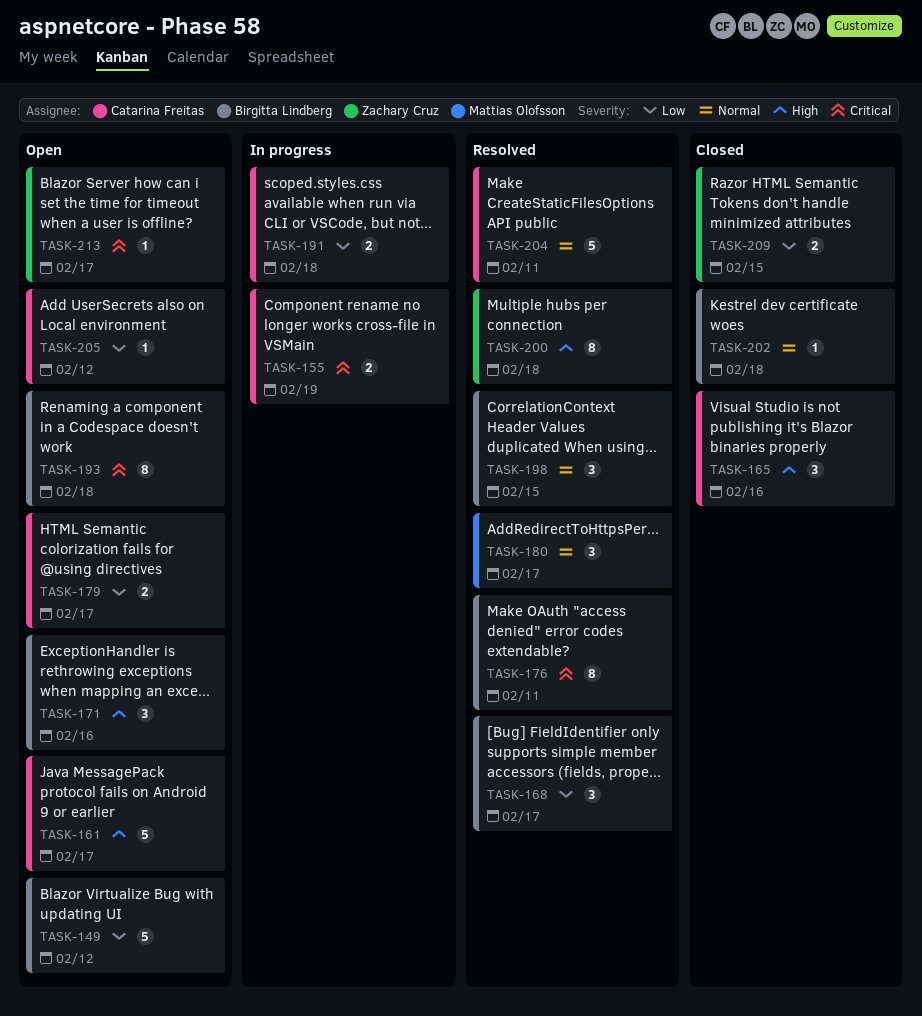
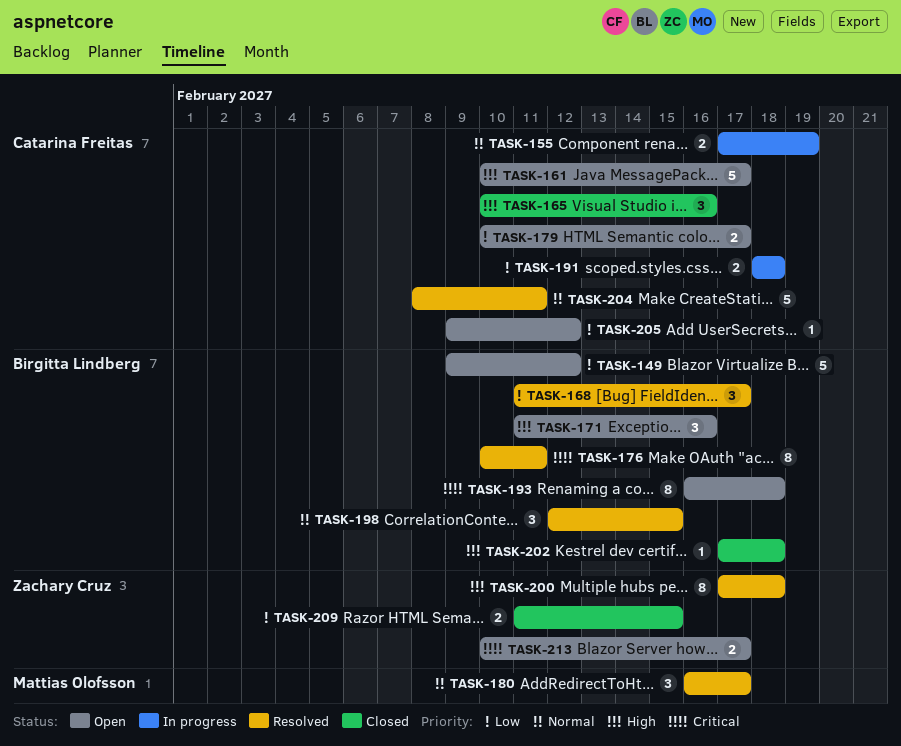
TASK-155, priority: Critical -> Normal
TASK-202, priority: Normal -> High
TASK-213, estimate: 1 -> 2

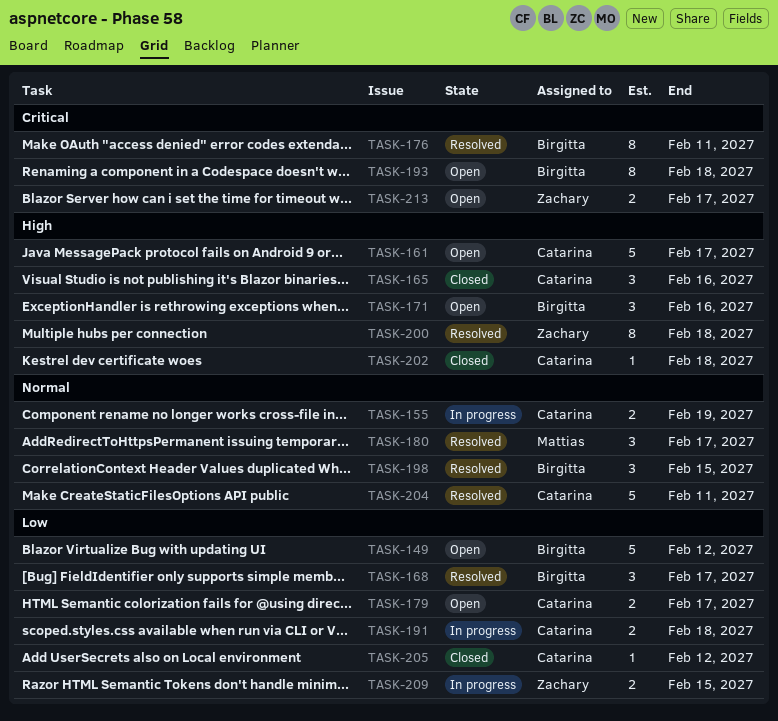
TASK-202, owner: Birgitta Lindberg -> Catarina Freitas
TASK-205, status: Open -> Closed
TASK-209, status: Closed -> In progress

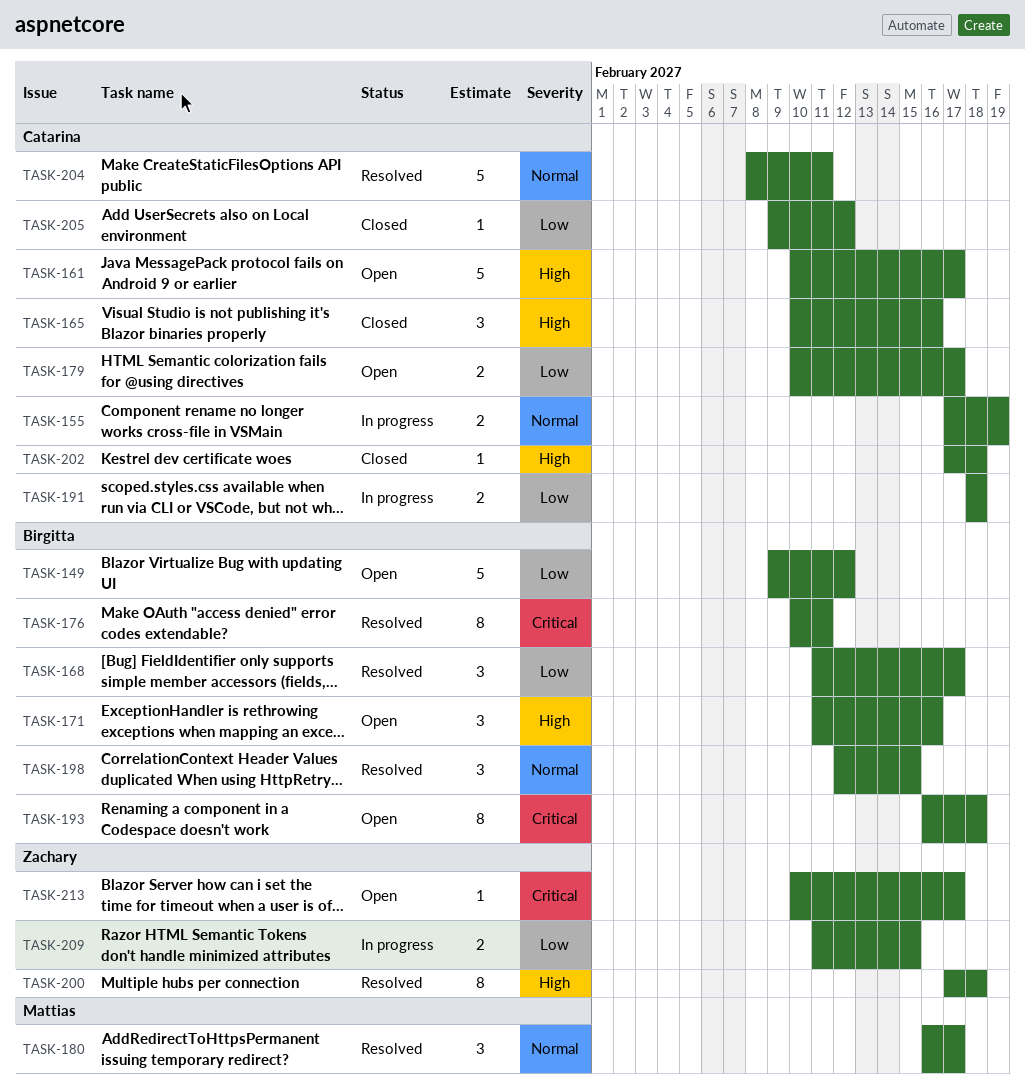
TASK-213, estimate: 2 -> 1

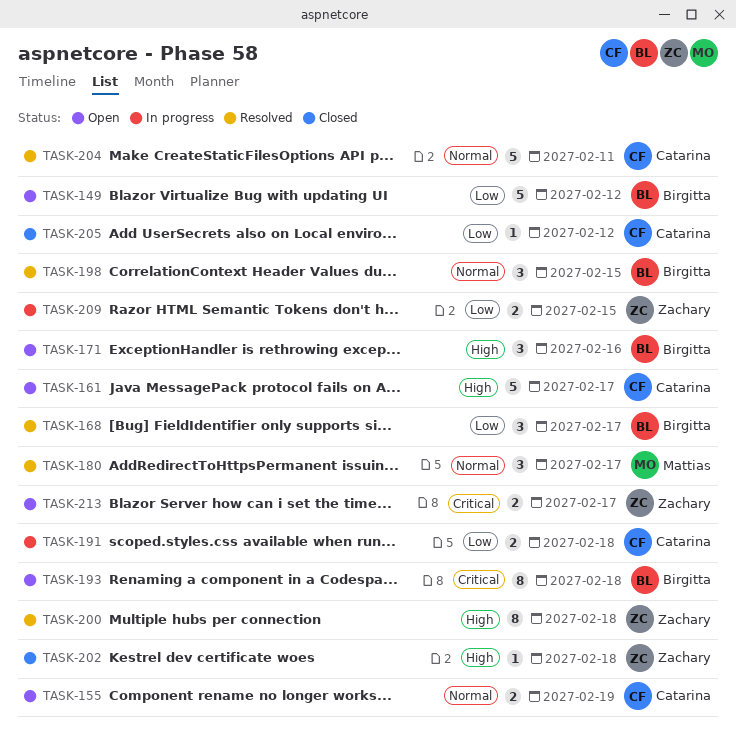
TASK-155, status: In progress -> Open
TASK-165: present -> none
TASK-176: present -> none
TASK-179: present -> none
TASK-202, owner: Catarina -> Zachary
TASK-213, estimate: 1 -> 2

